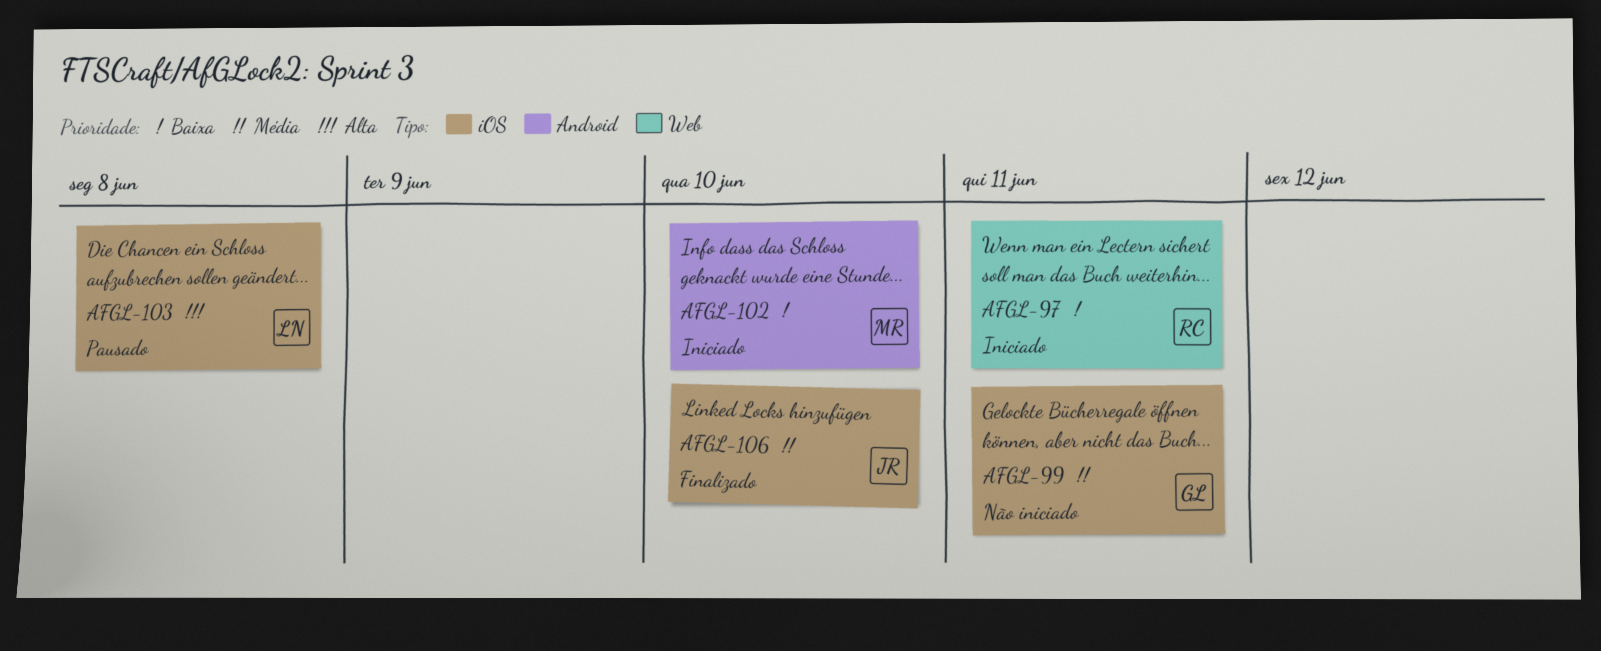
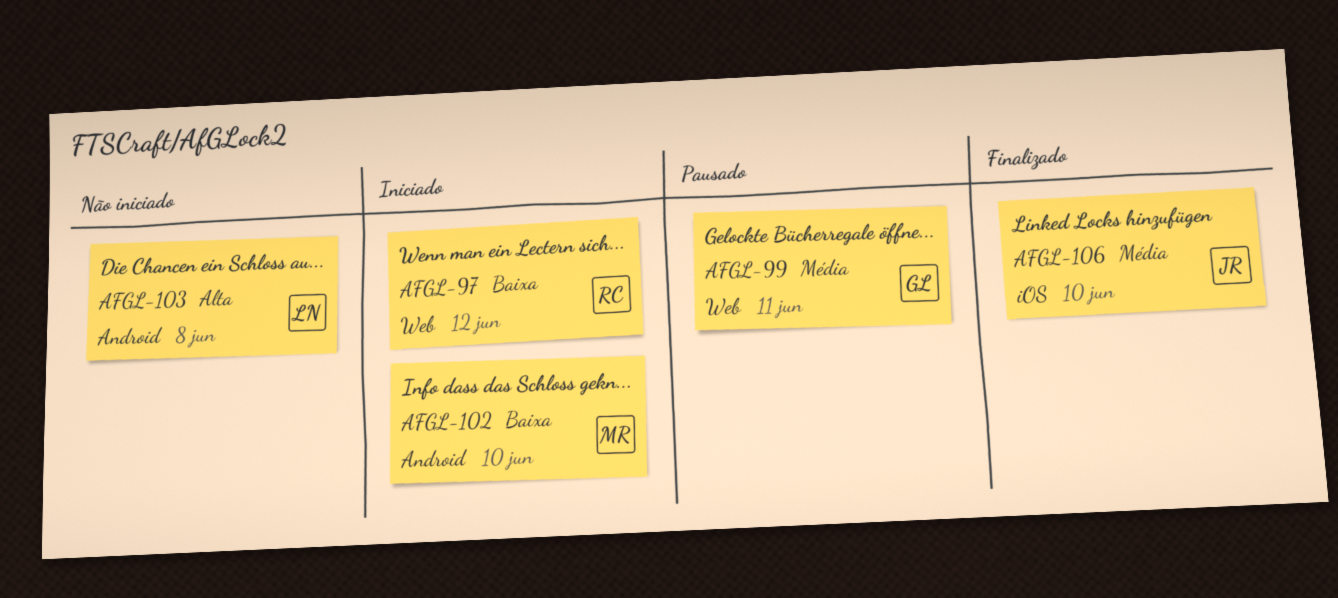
AFGL-97, due: Jun 11 -> Jun 12
AFGL-99, status: Não iniciado -> Pausado
AFGL-99, label: iOS -> Web
AFGL-103, status: Pausado -> Não iniciado
AFGL-103, label: iOS -> Android

